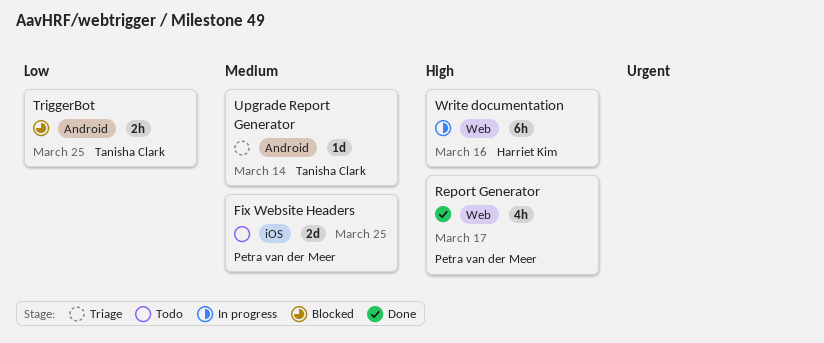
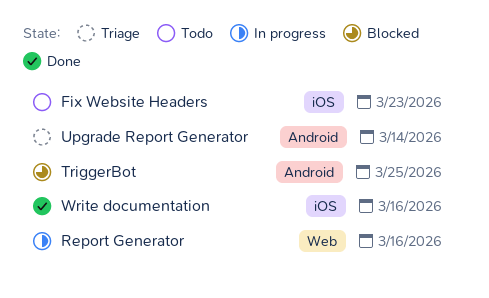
Fix Website Headers, due: Mar 25 -> Mar 23
Report Generator, status: Done -> In progress
Report Generator, due: Mar 17 -> Mar 16
Write documentation, status: In progress -> Done
Write documentation, label: Web -> iOS

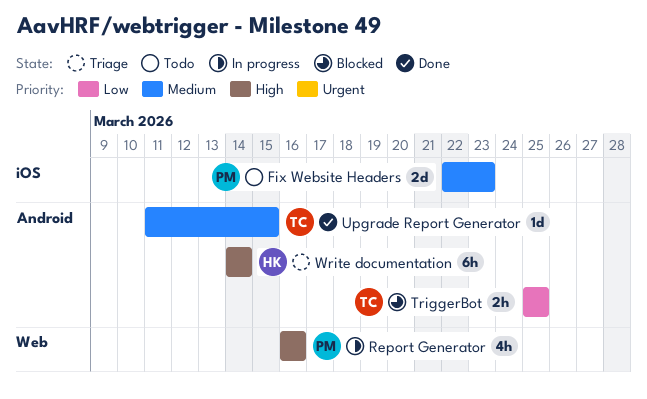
Upgrade Report Generator, status: Triage -> Done
Upgrade Report Generator, due: Mar 14 -> Mar 15
Write documentation, status: Done -> Triage
Write documentation, label: iOS -> Android
Write documentation, due: Mar 16 -> Mar 14

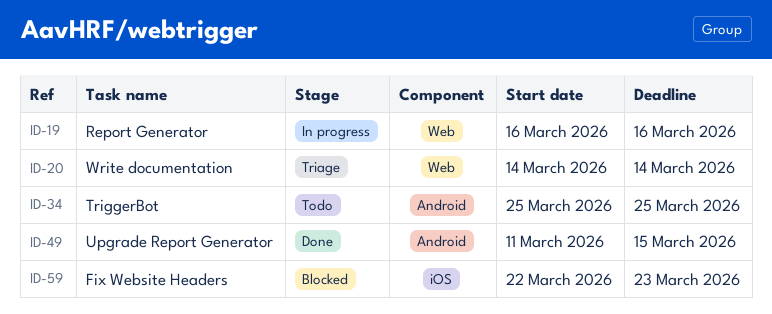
Fix Website Headers, status: Todo -> Blocked
TriggerBot, status: Blocked -> Todo
Write documentation, label: Android -> Web

